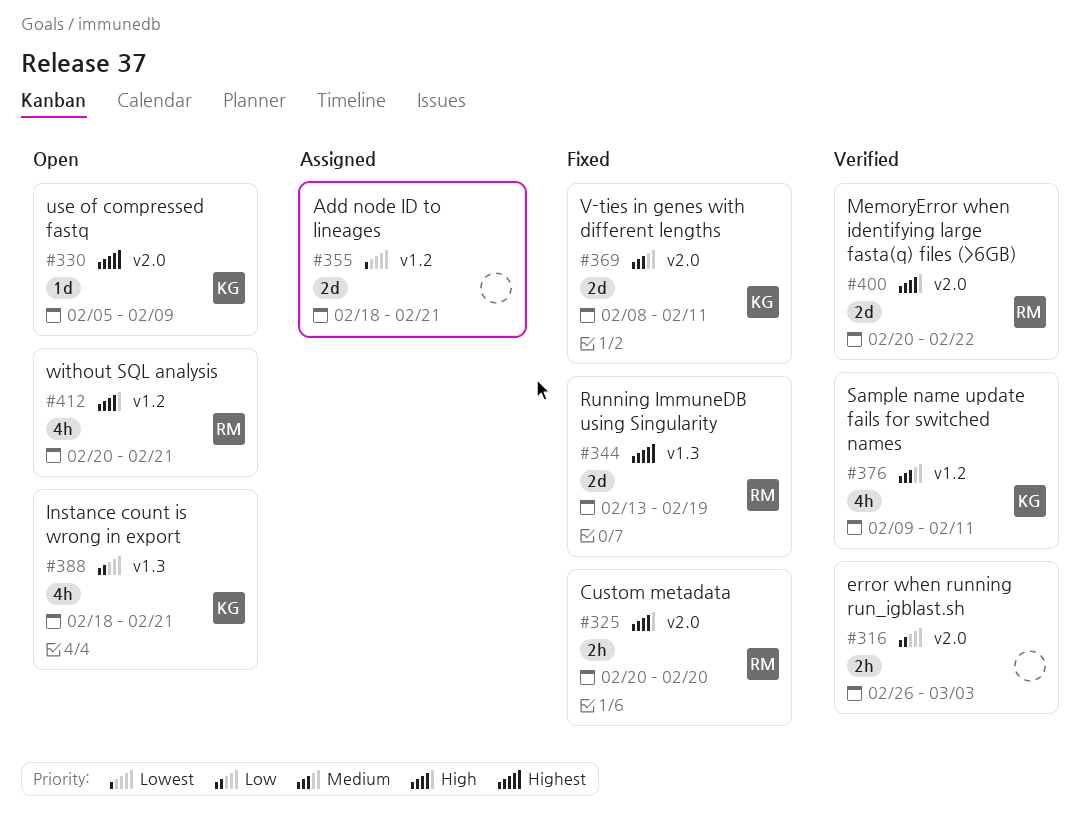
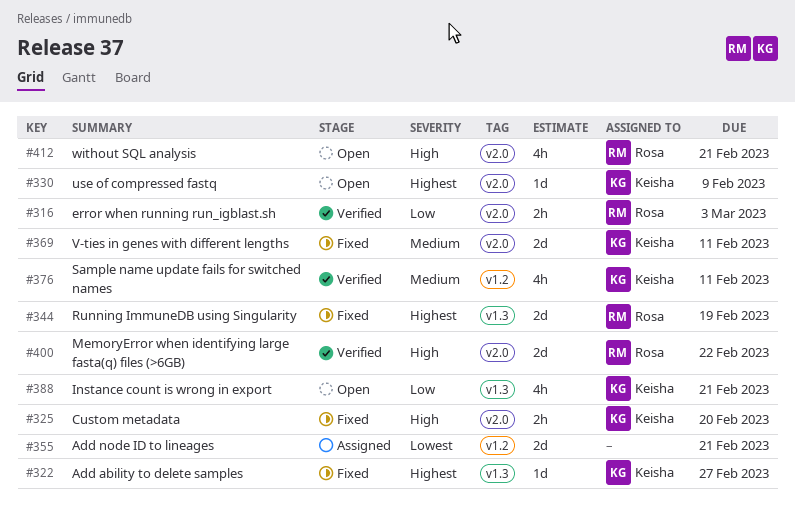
#316, owner: none -> Rosa
#322: none -> present
#325, owner: Rosa -> Keisha
#412, label: v1.2 -> v2.0

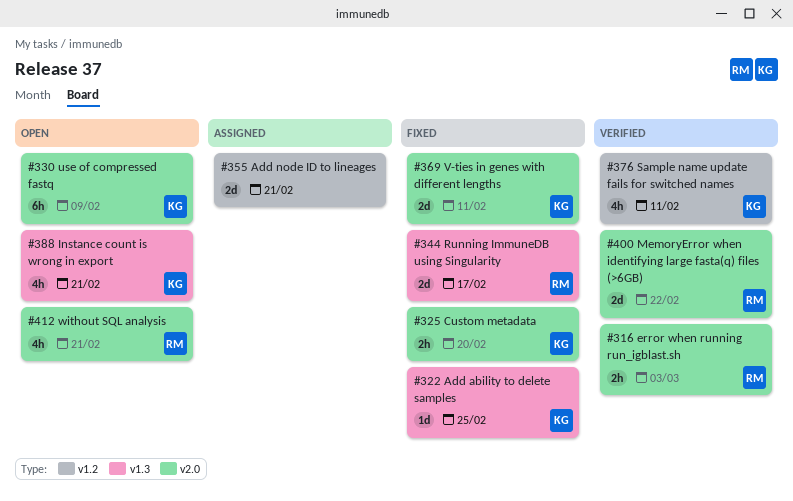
#322, due: Feb 27 -> Feb 25
#330, estimate: 1d -> 6h
#344, due: Feb 19 -> Feb 17

